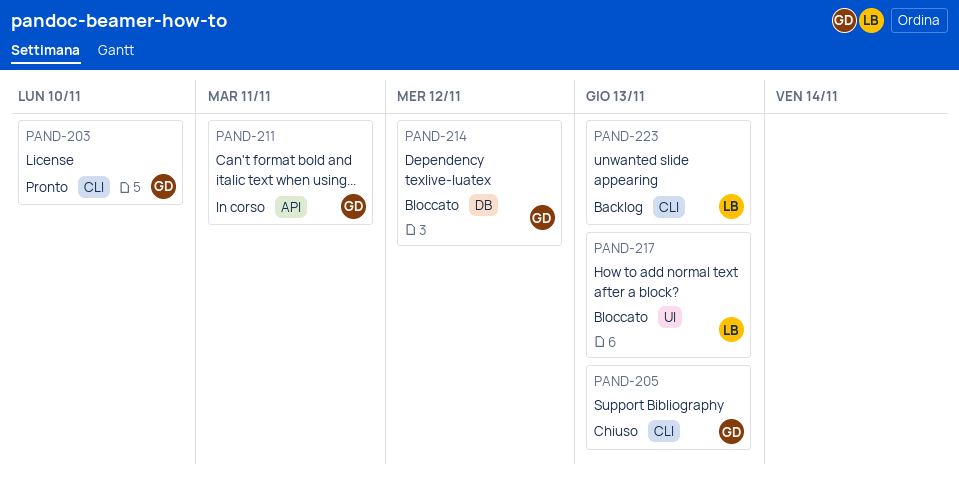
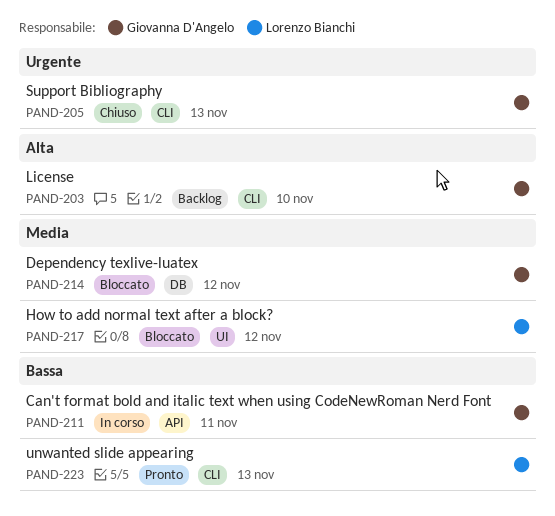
PAND-203, status: Pronto -> Backlog
PAND-217, due: Nov 13 -> Nov 12
PAND-223, status: Backlog -> Pronto

